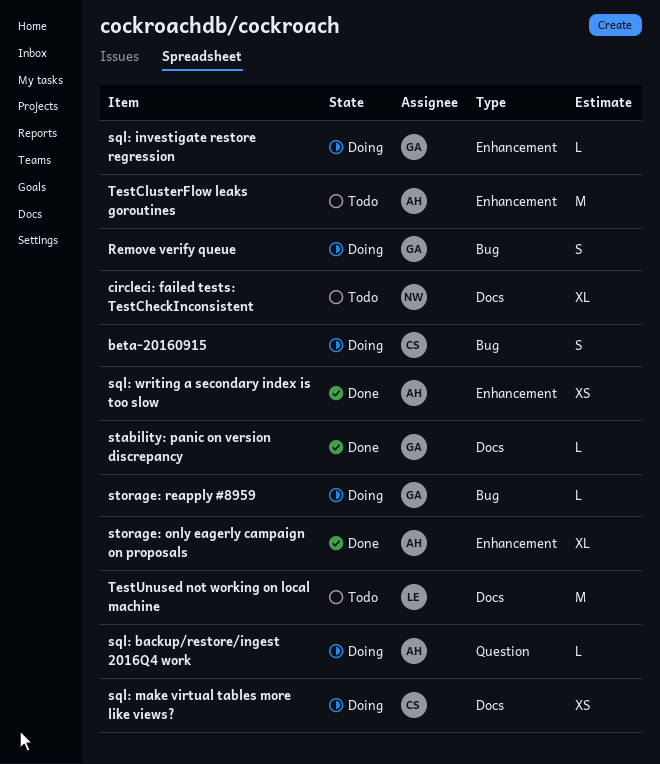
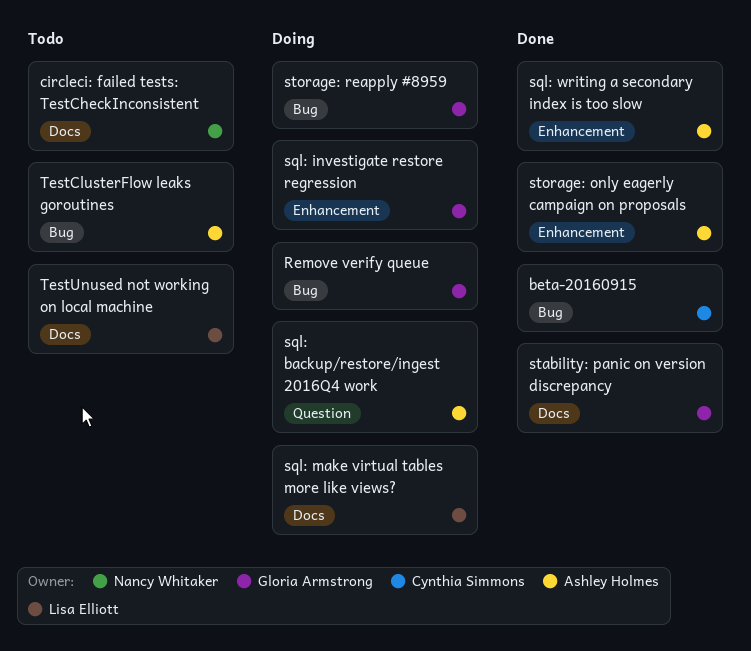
beta-20160915, status: Doing -> Done
sql: make virtual tables more like views?, owner: Cynthia Simmons -> Lisa Elliott
TestClusterFlow leaks goroutines, label: Enhancement -> Bug

